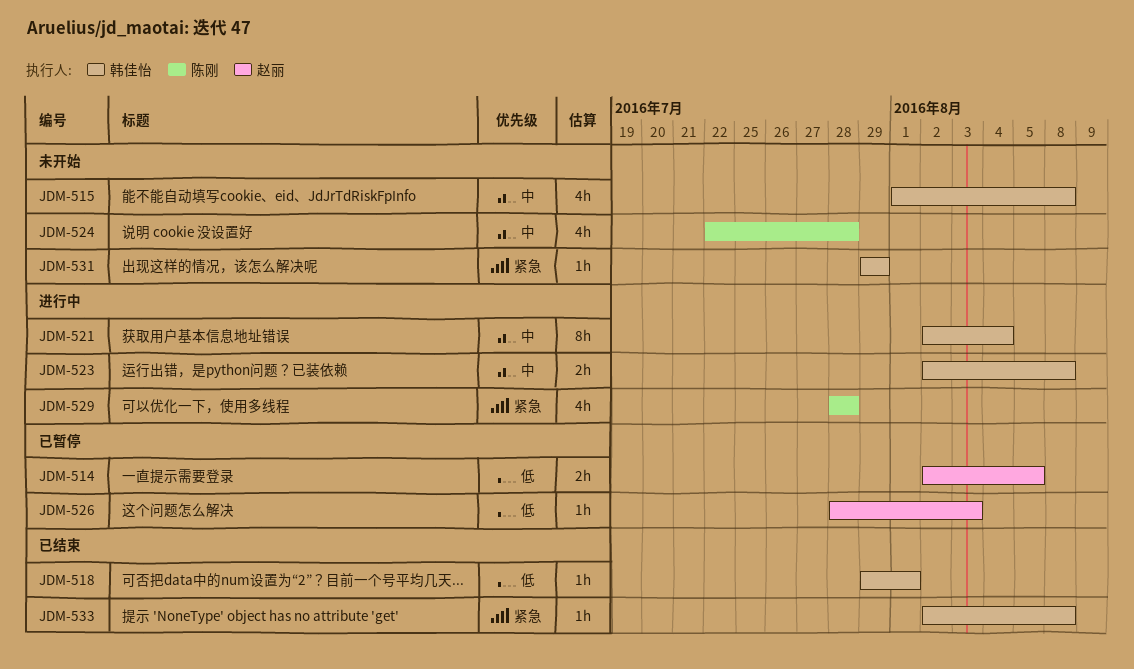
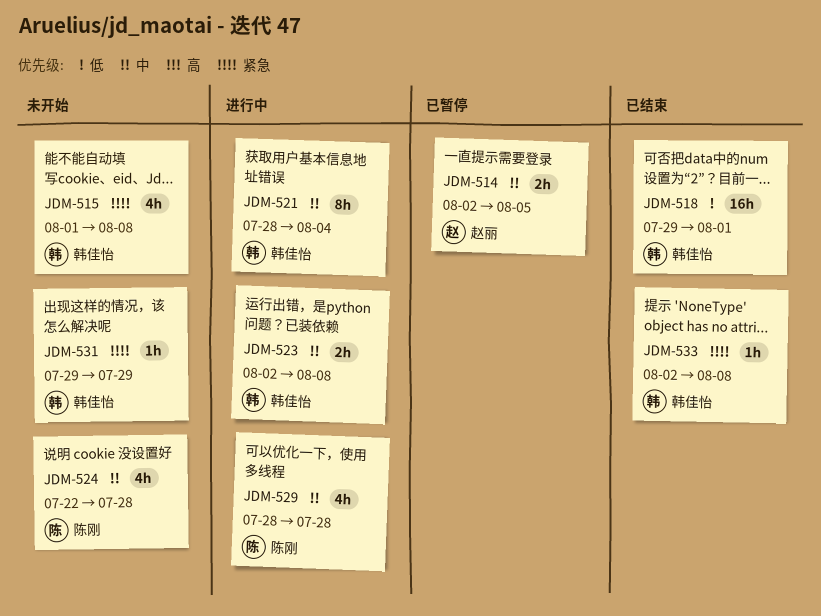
JDM-514, priority: 低 -> 中
JDM-515, priority: 中 -> 紧急
JDM-518, estimate: 1h -> 16h
JDM-521, start: Aug 2 -> Jul 28
JDM-526: present -> none
JDM-529, priority: 紧急 -> 中

